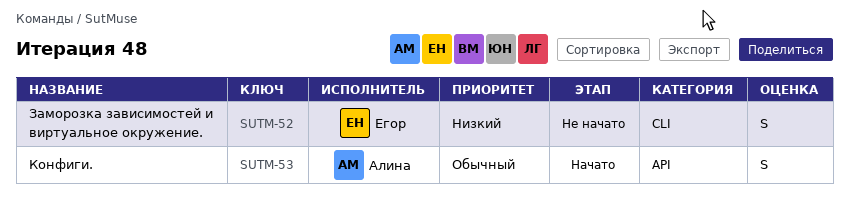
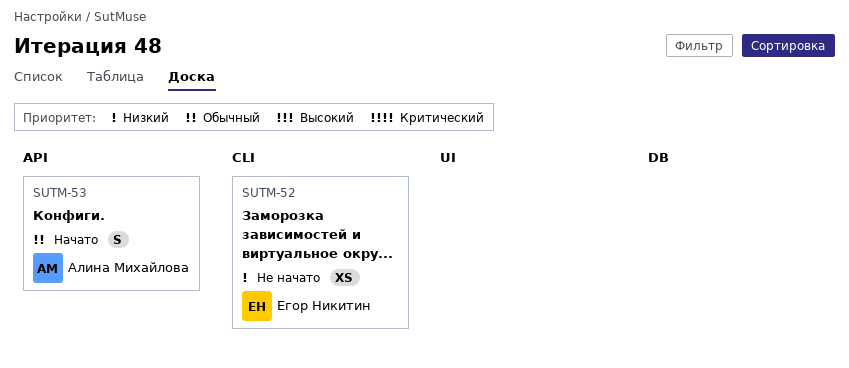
SUTM-52, estimate: S -> XS

